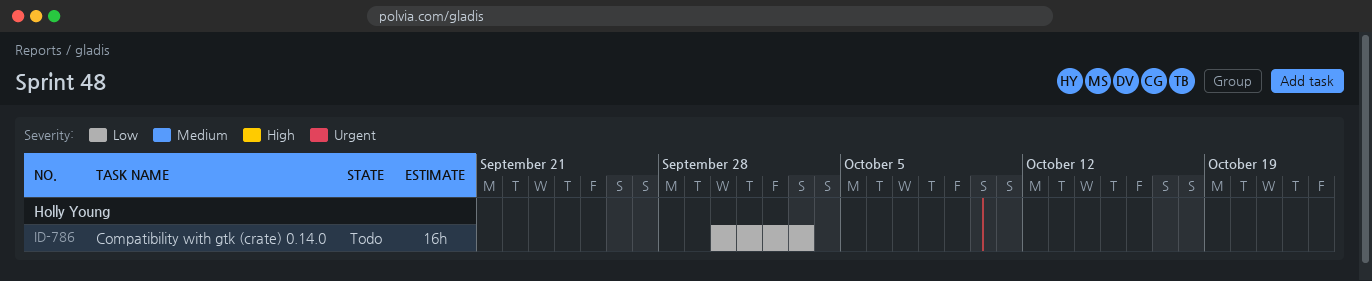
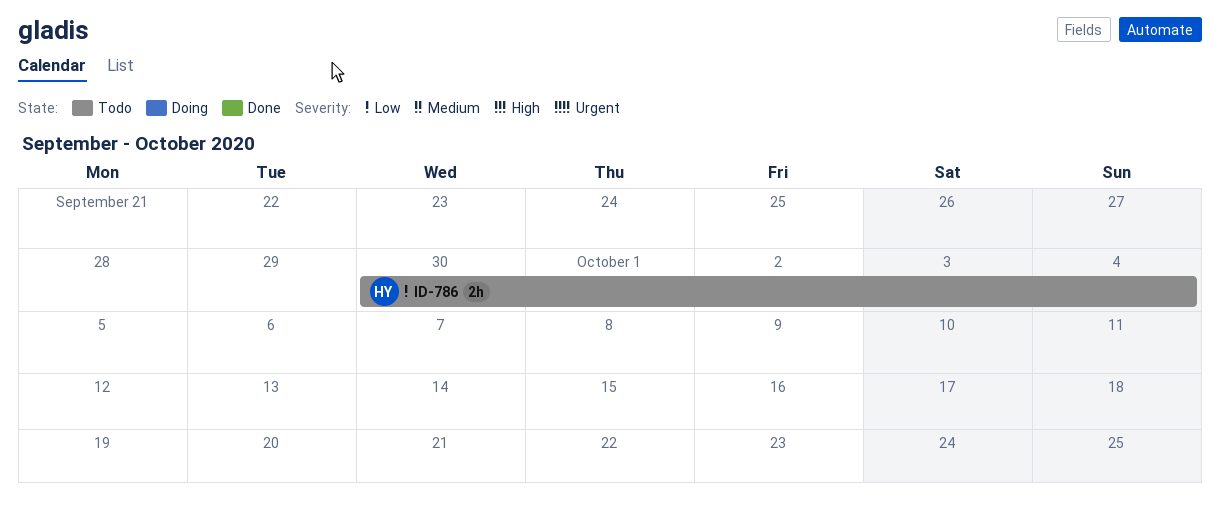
ID-786, estimate: 16h -> 2h
ID-786, due: Oct 3 -> Oct 4

